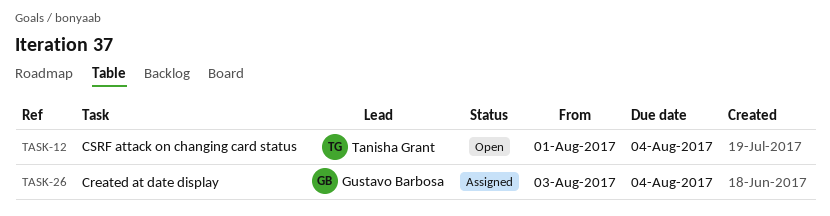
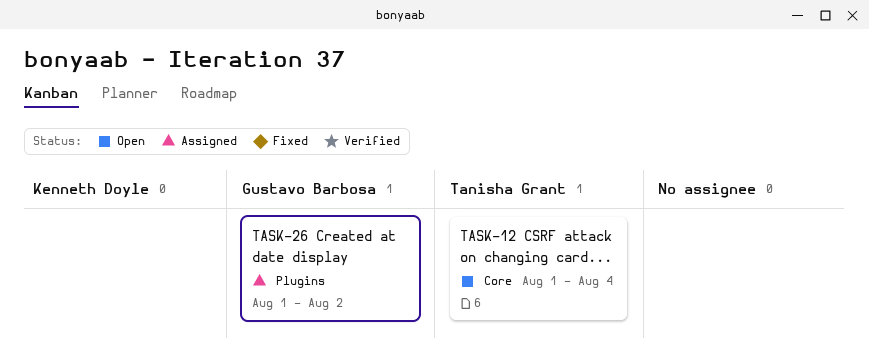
TASK-26, start: Aug 3 -> Aug 1
TASK-26, due: Aug 4 -> Aug 2

